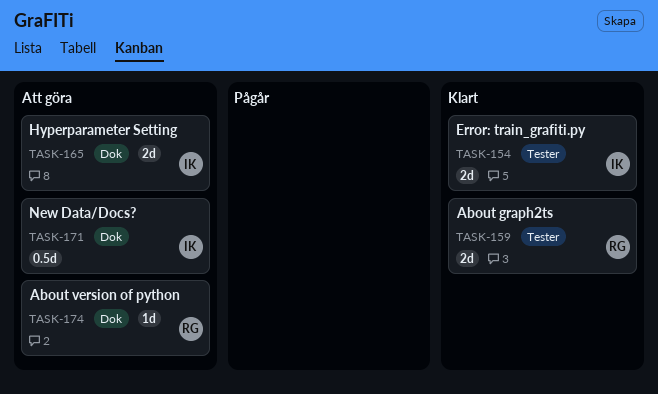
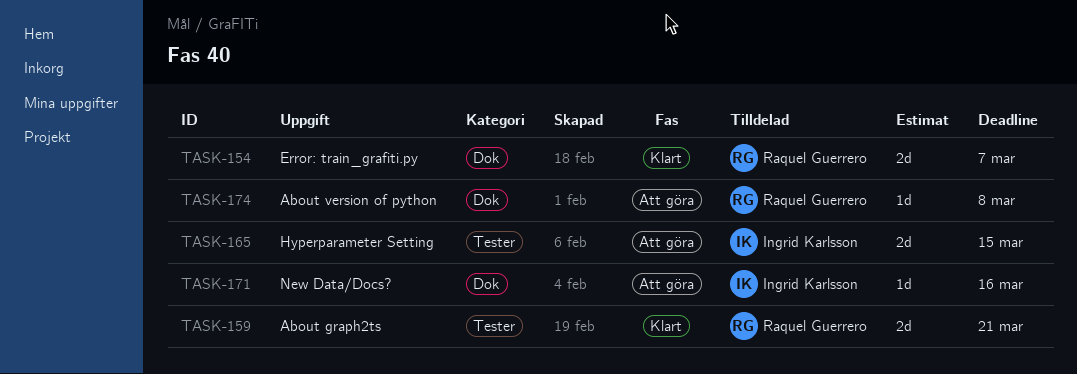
TASK-154, owner: Ingrid Karlsson -> Raquel Guerrero
TASK-154, label: Tester -> Dok
TASK-165, label: Dok -> Tester
TASK-171, estimate: 0.5d -> 1d

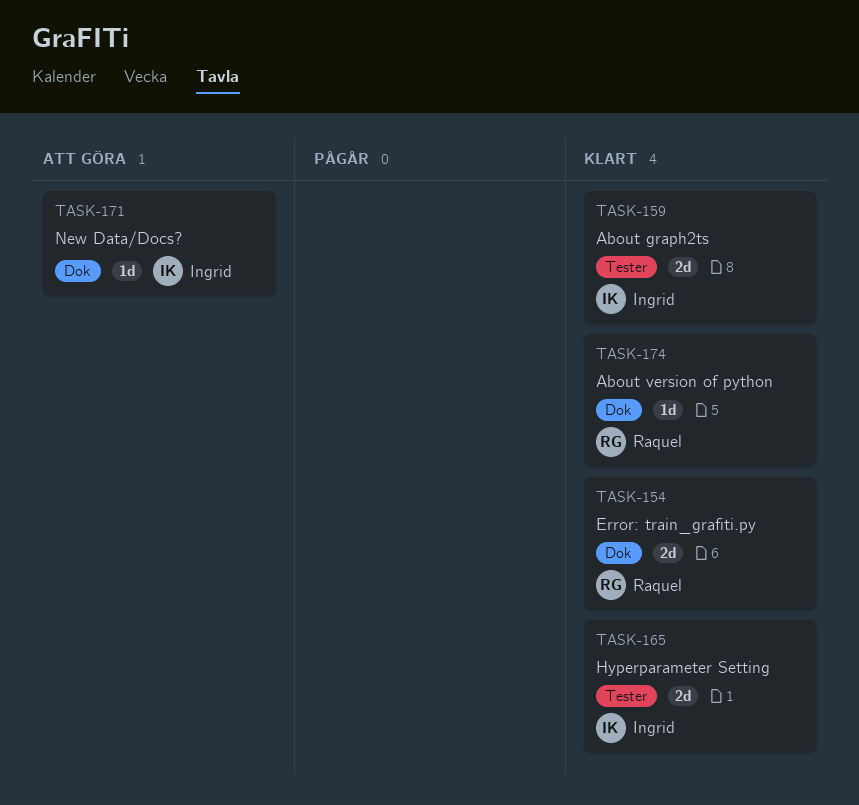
TASK-159, owner: Raquel Guerrero -> Ingrid Karlsson
TASK-165, status: Att göra -> Klart
TASK-174, status: Att göra -> Klart

